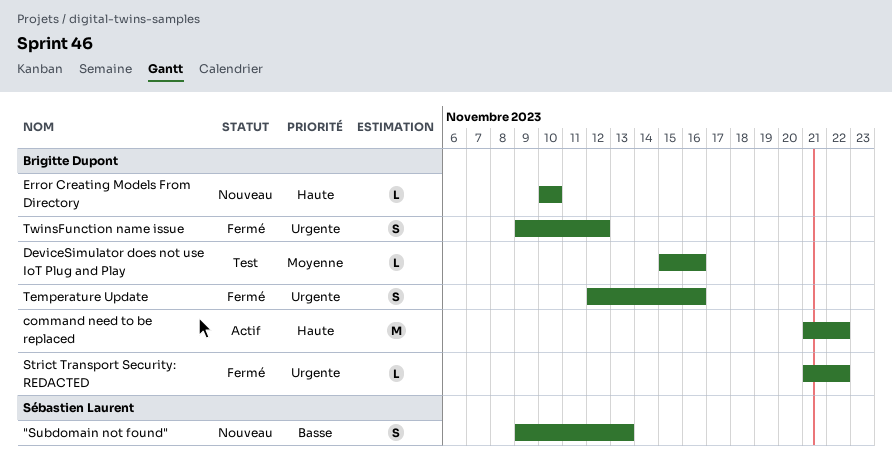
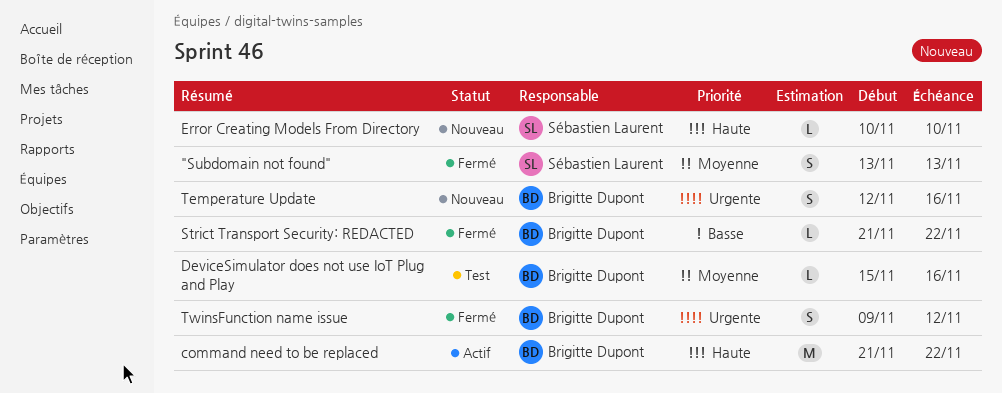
"Subdomain not found", status: Nouveau -> Fermé
"Subdomain not found", priority: Basse -> Moyenne
"Subdomain not found", start: Nov 9 -> Nov 13
Error Creating Models From Directory, owner: Brigitte Dupont -> Sébastien Laurent
Strict Transport Security: REDACTED, priority: Urgente -> Basse
Temperature Update, status: Fermé -> Nouveau

